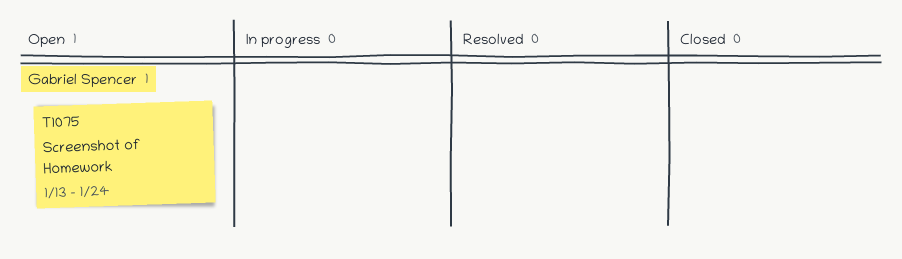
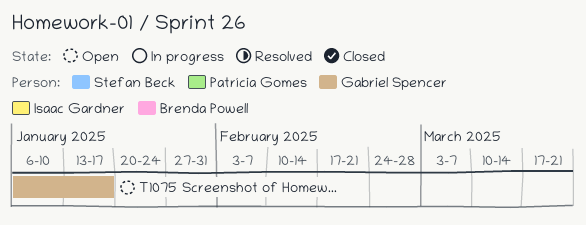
T1075, start: Jan 13 -> Jan 6
T1075, due: Jan 24 -> Jan 17

